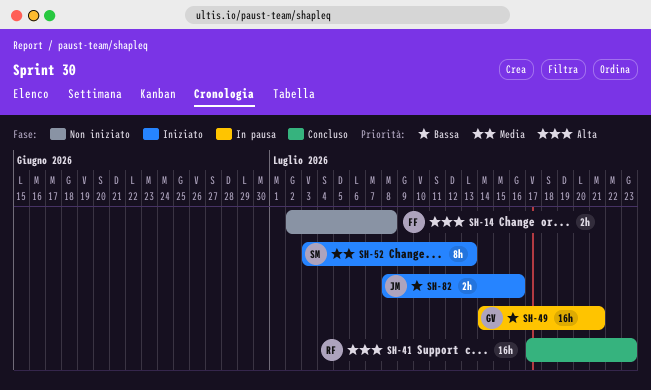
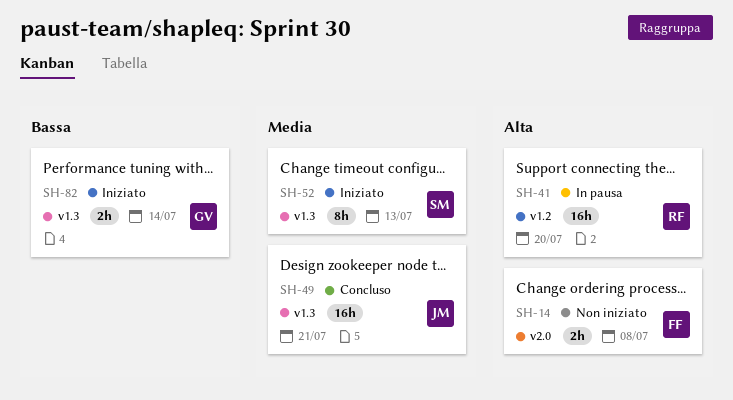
SH-41, status: Concluso -> In pausa
SH-41, due: Jul 23 -> Jul 20
SH-49, status: In pausa -> Concluso
SH-49, owner: GV -> JM
SH-49, priority: Bassa -> Media
SH-82, owner: JM -> GV
SH-82, due: Jul 16 -> Jul 14

